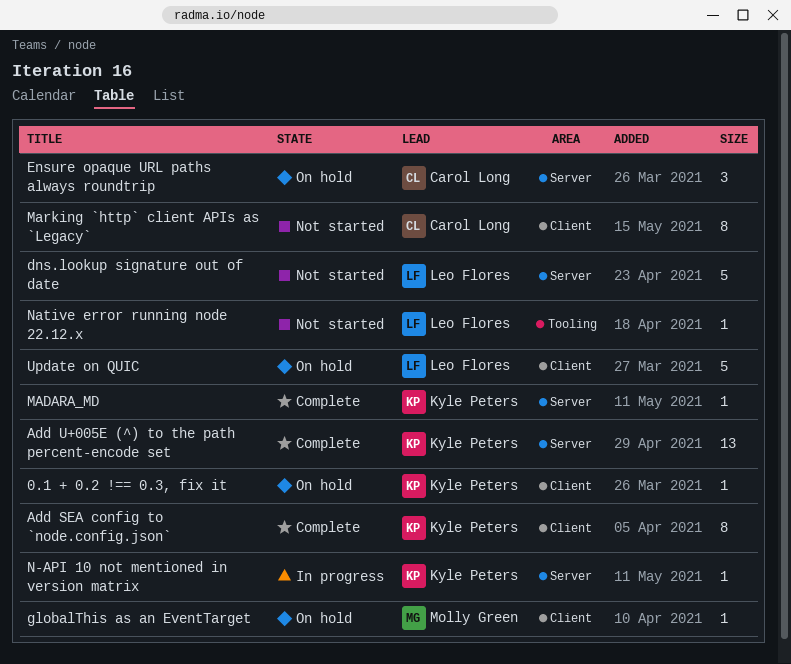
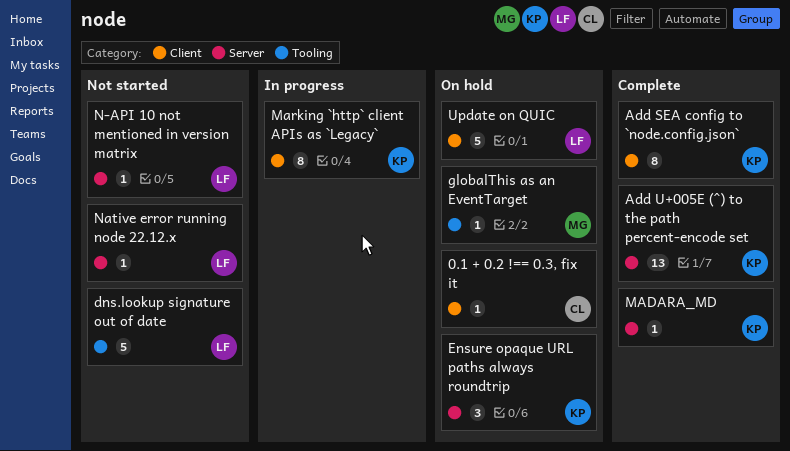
0.1 + 0.2 !== 0.3, fix it, owner: Kyle Peters -> Carol Long
dns.lookup signature out of date, label: Server -> Tooling
Ensure opaque URL paths always roundtrip, owner: Carol Long -> Kyle Peters
globalThis as an EventTarget, label: Client -> Tooling
Marking `http` client APIs as `Legacy`, status: Not started -> In progress
Marking `http` client APIs as `Legacy`, owner: Carol Long -> Kyle Peters
N-API 10 not mentioned in version matrix, status: In progress -> Not started
N-API 10 not mentioned in version matrix, owner: Kyle Peters -> Leo Flores
Native error running node 22.12.x, label: Tooling -> Server

